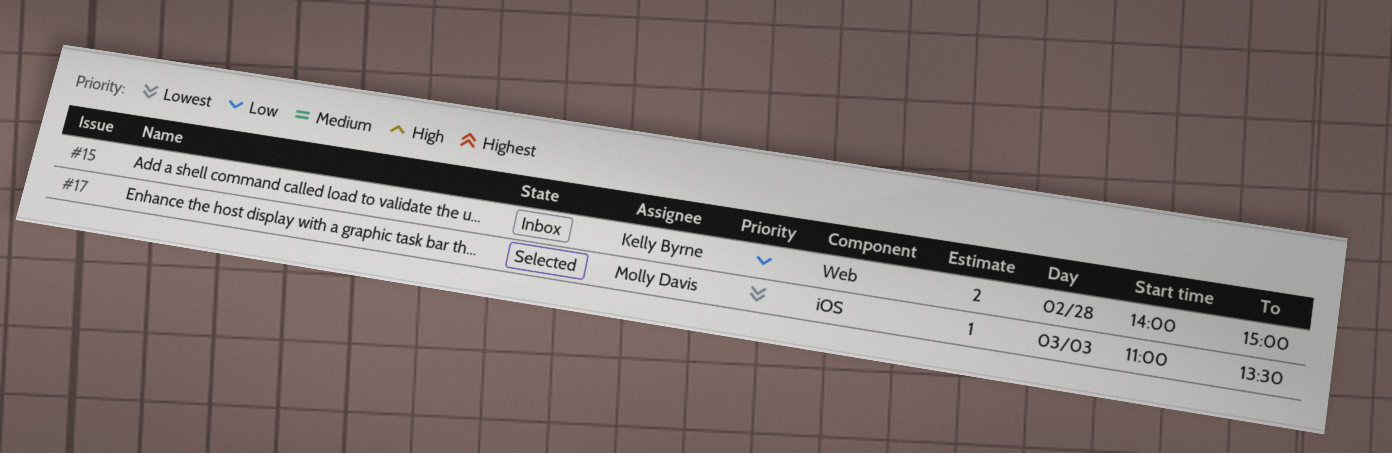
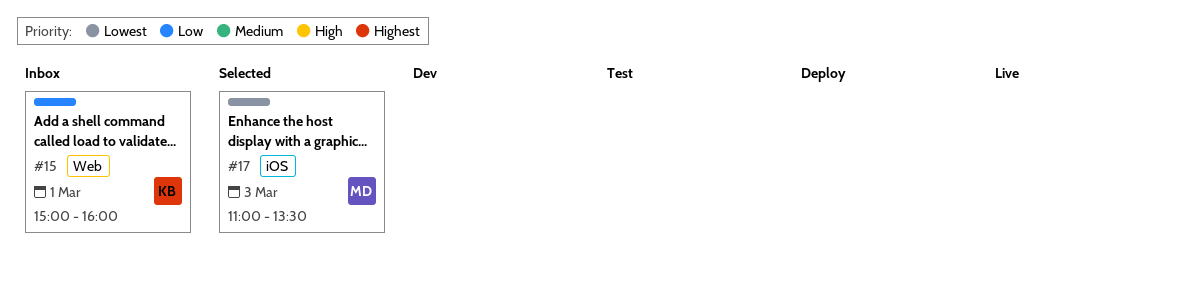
#15, day: Feb 28 -> Mar 1
#15, begins: 14:00 -> 15:00
#15, ends: 15:00 -> 16:00

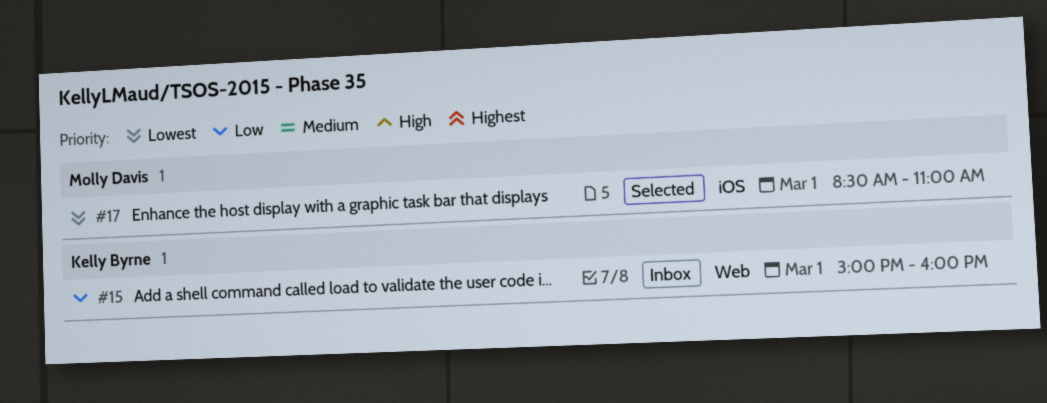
#17, day: Mar 3 -> Mar 1
#17, begins: 11:00 -> 08:30
#17, ends: 13:30 -> 11:00

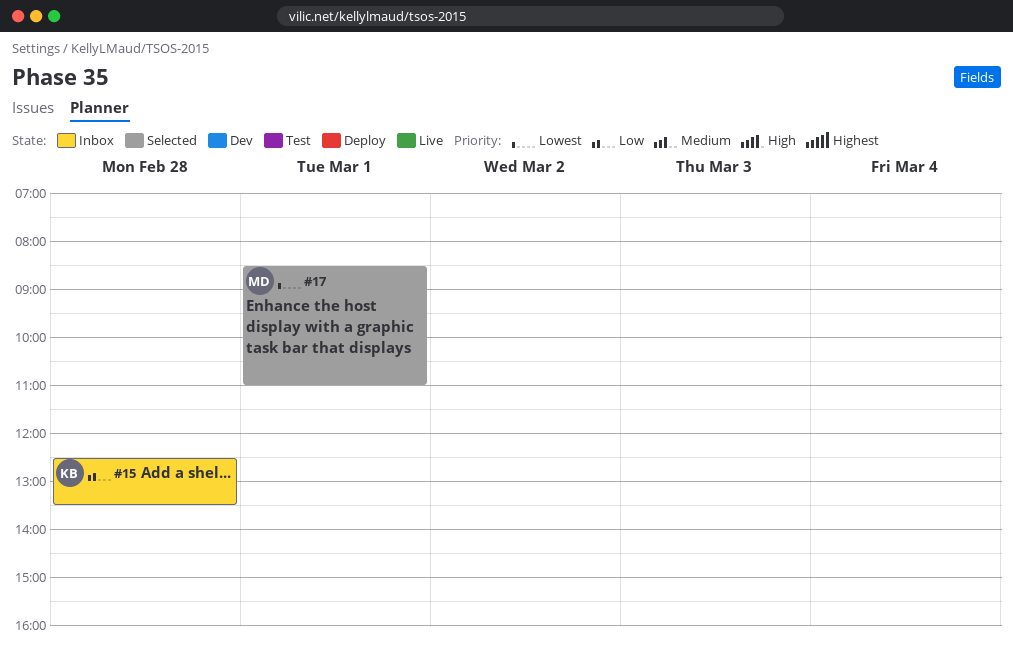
#15, day: Mar 1 -> Feb 28
#15, begins: 15:00 -> 12:30
#15, ends: 16:00 -> 13:30

